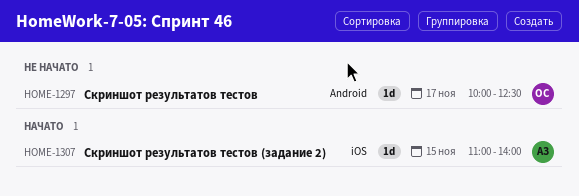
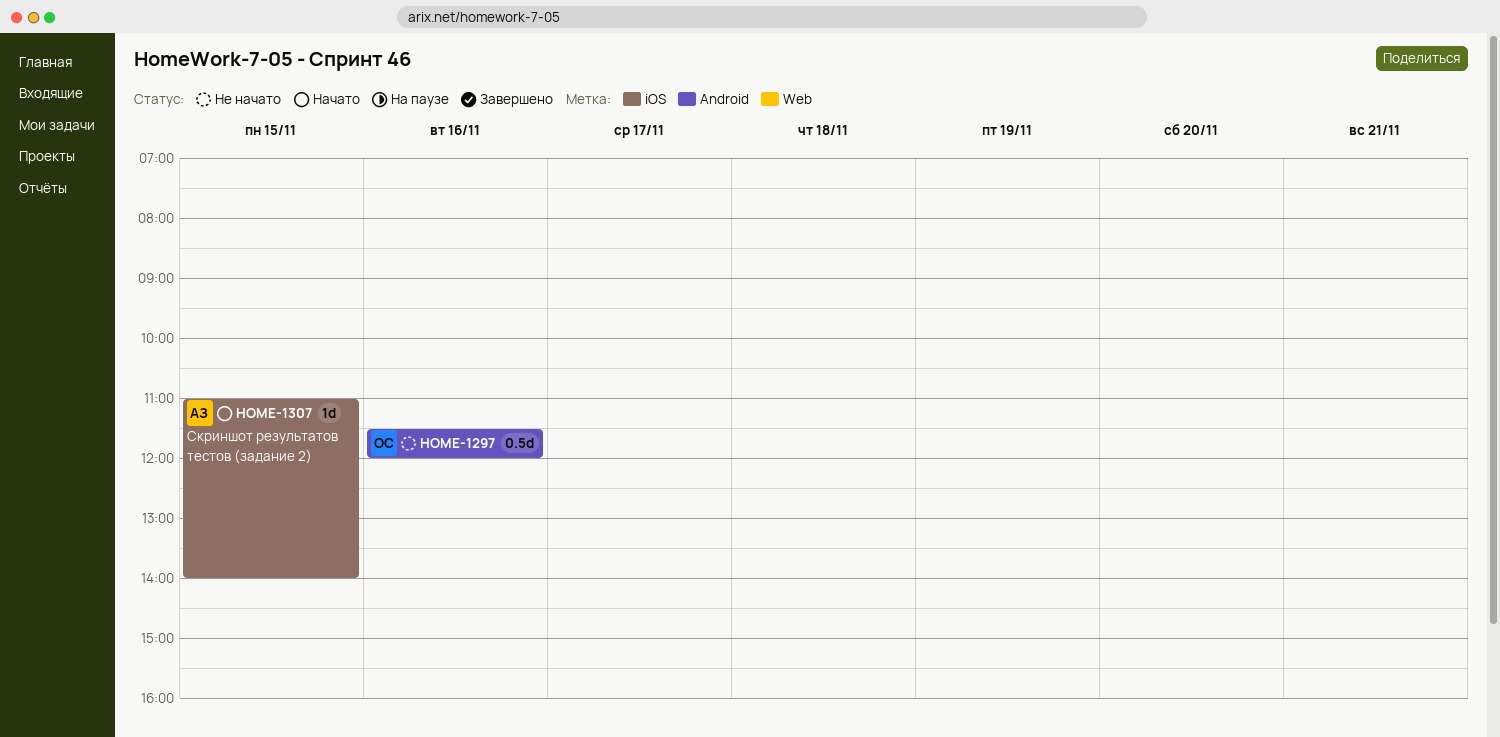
HOME-1297, estimate: 1d -> 0.5d
HOME-1297, day: Nov 17 -> Nov 16
HOME-1297, begins: 10:00 -> 11:30
HOME-1297, ends: 12:30 -> 12:00

